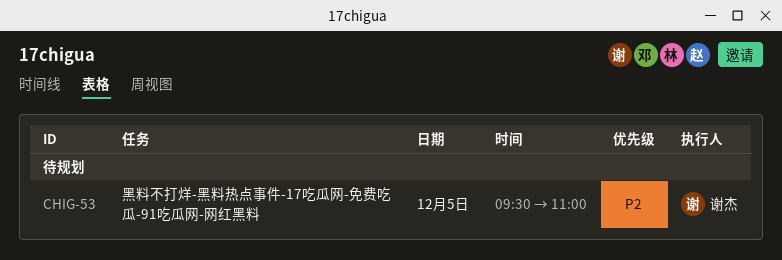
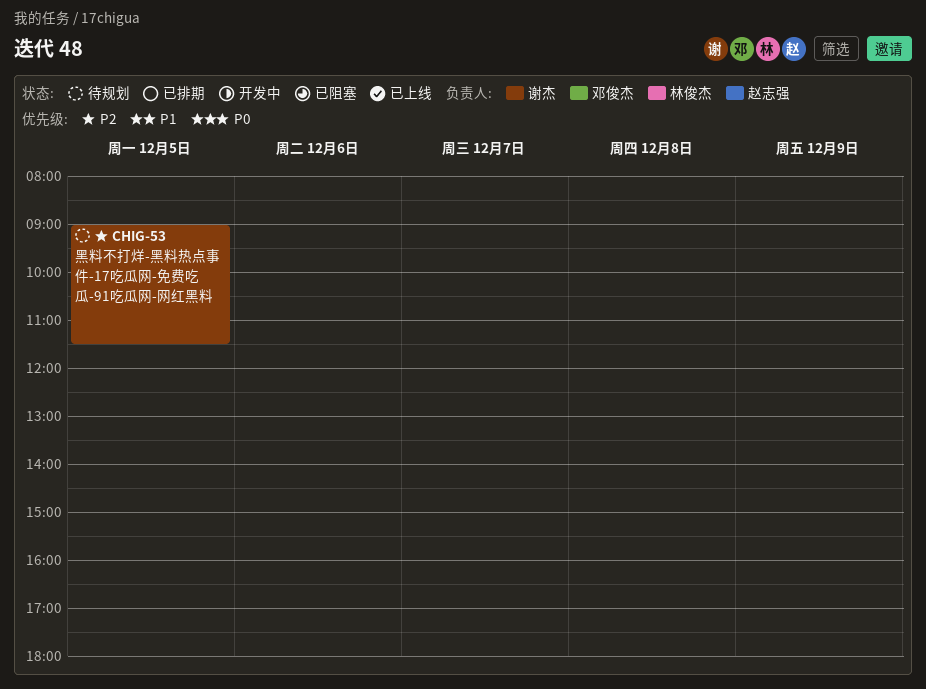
CHIG-53, begins: 09:30 -> 09:00
CHIG-53, ends: 11:00 -> 11:30

